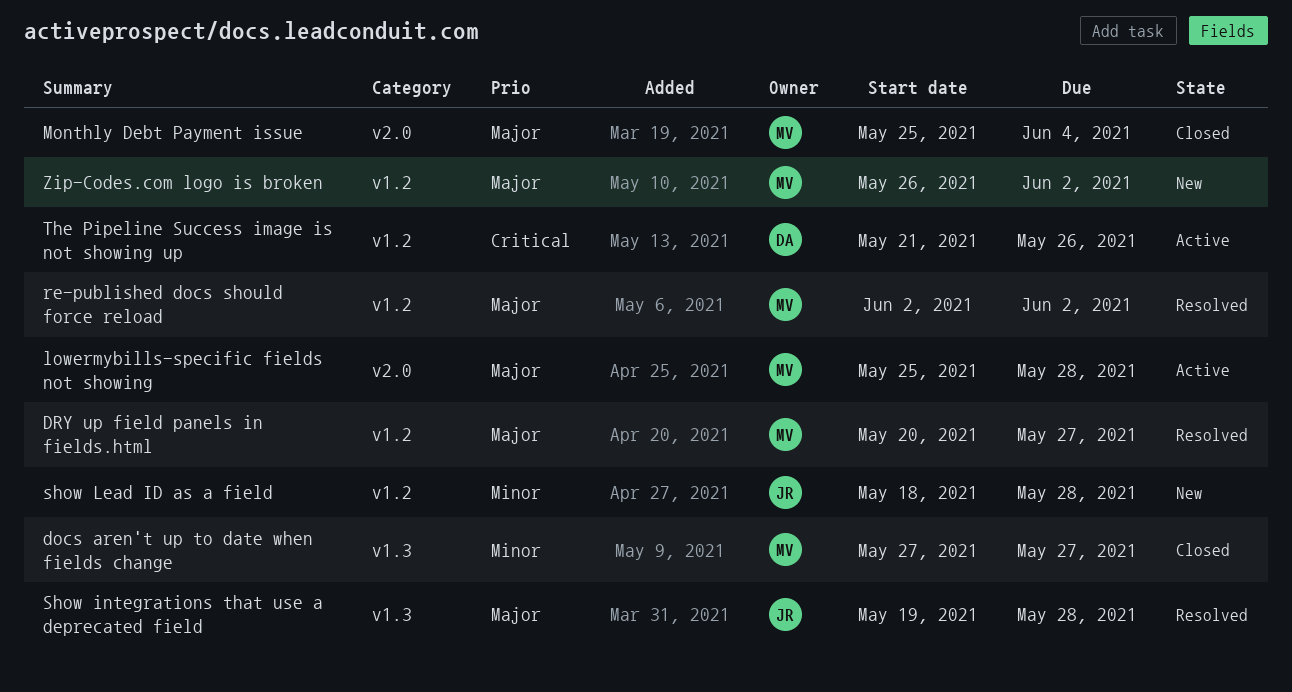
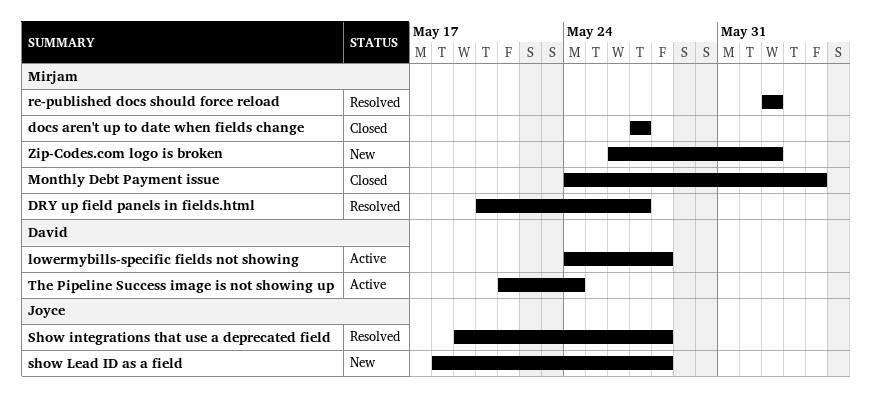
lowermybills-specific fields not showing, owner: Mirjam -> David
lowermybills-specific fields not showing, start: May 25 -> May 24
Monthly Debt Payment issue, start: May 25 -> May 24
The Pipeline Success image is not showing up, due: May 26 -> May 24

